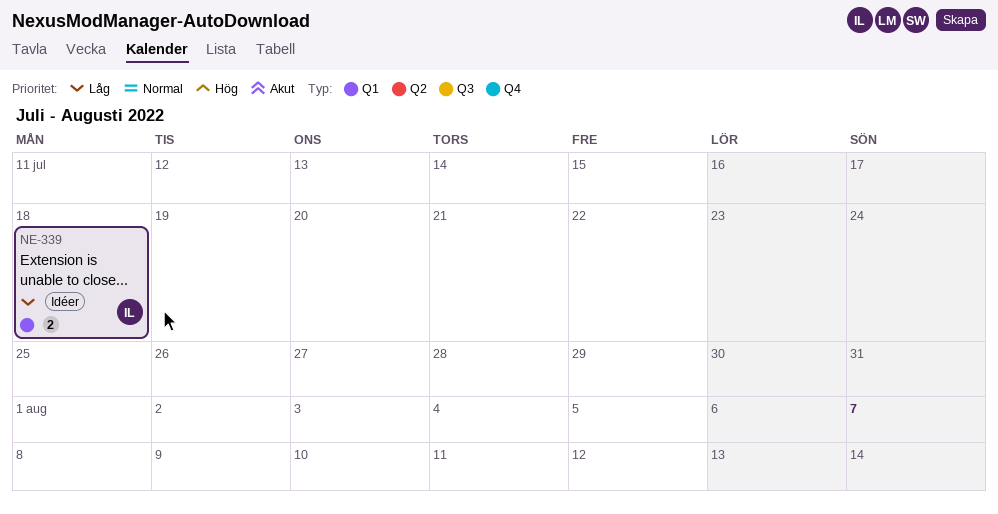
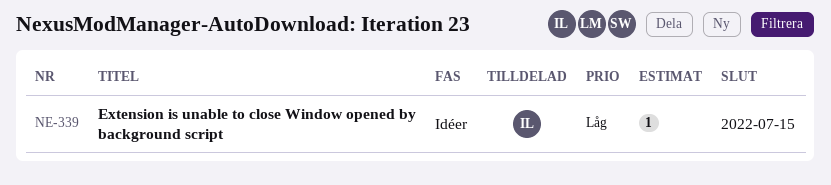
NE-339, estimate: 2 -> 1
NE-339, due: Jul 18 -> Jul 15

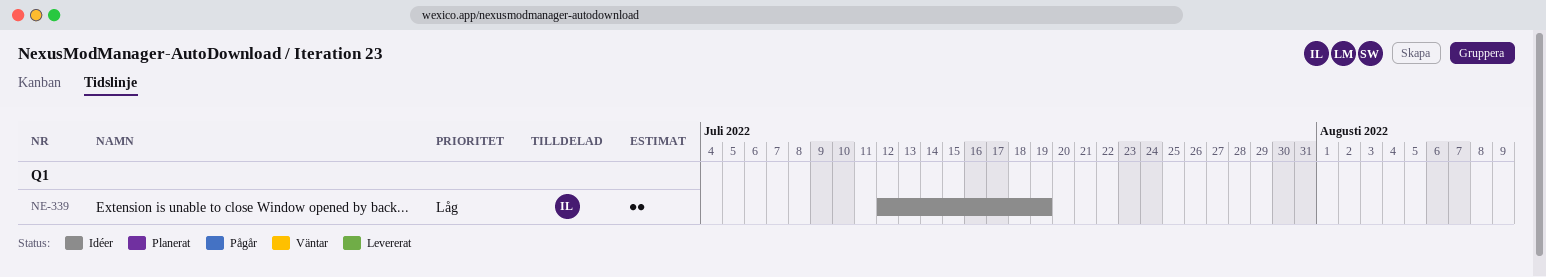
NE-339, estimate: 1 -> 2
NE-339, due: Jul 15 -> Jul 19

